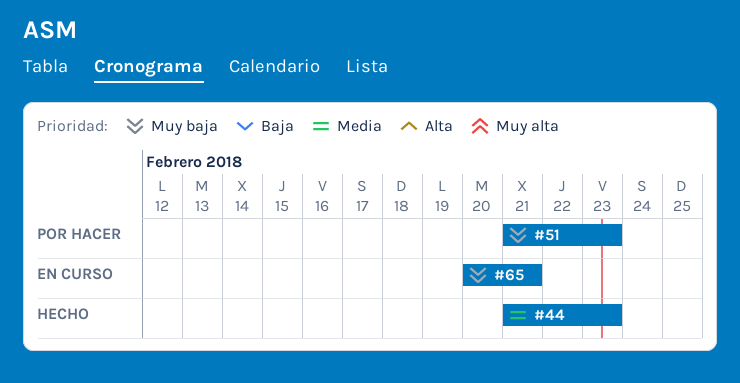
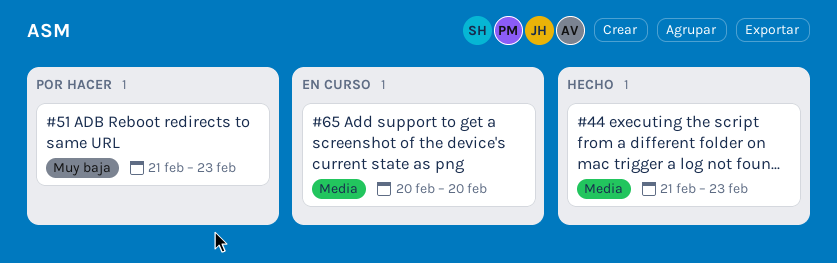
#65, priority: Muy baja -> Media
#65, due: Feb 21 -> Feb 20

